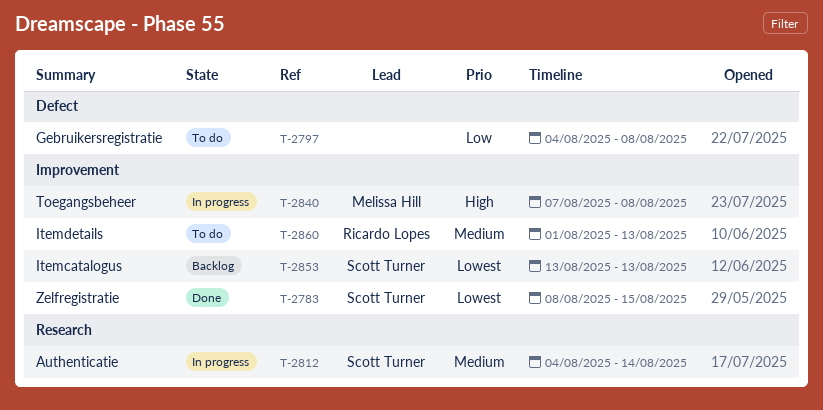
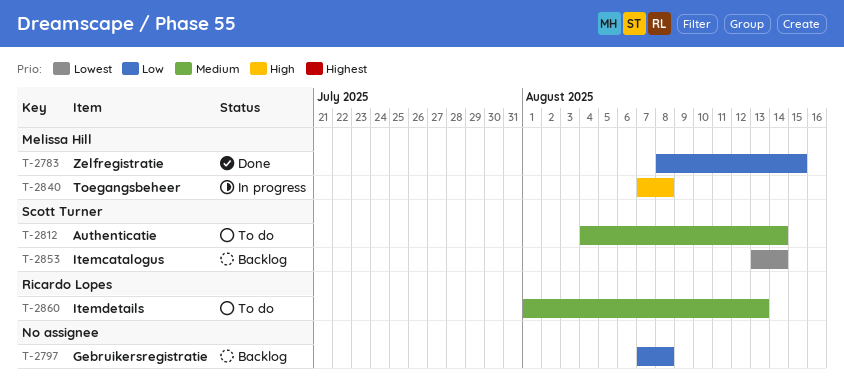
T-2783, owner: Scott Turner -> Melissa Hill
T-2783, priority: Lowest -> Low
T-2797, status: To do -> Backlog
T-2797, start: Aug 4 -> Aug 7
T-2812, status: In progress -> To do
T-2853, due: Aug 13 -> Aug 14

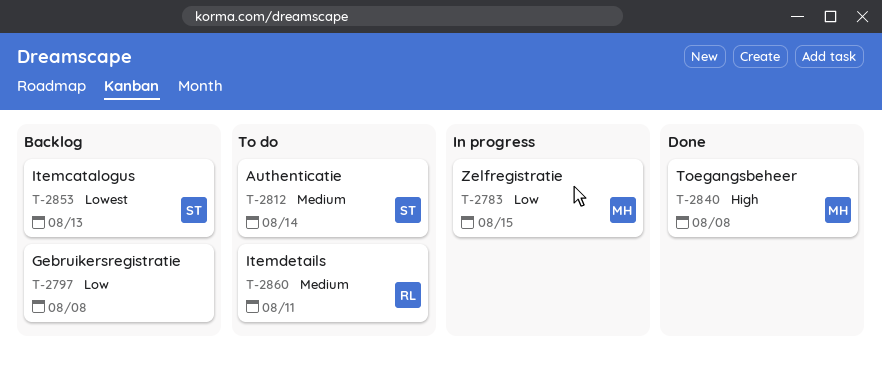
T-2783, status: Done -> In progress
T-2840, status: In progress -> Done
T-2853, due: Aug 14 -> Aug 13
T-2860, due: Aug 13 -> Aug 11

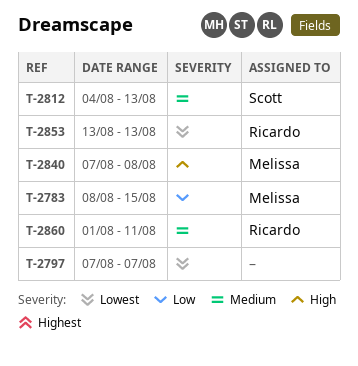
T-2797, priority: Low -> Lowest
T-2797, due: Aug 8 -> Aug 7
T-2812, due: Aug 14 -> Aug 13
T-2853, owner: Scott -> Ricardo

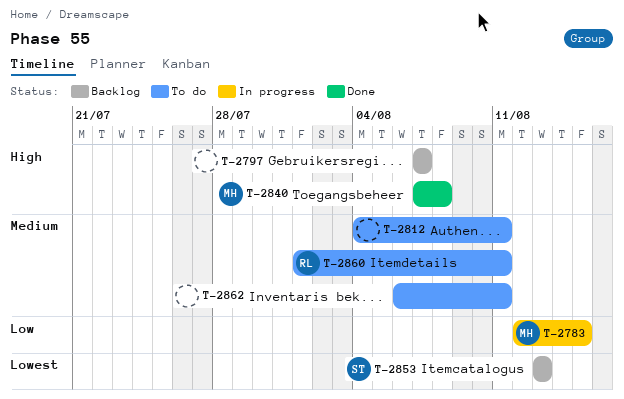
T-2783, start: Aug 8 -> Aug 12
T-2797, priority: Lowest -> High
T-2812, owner: Scott -> none
T-2812, due: Aug 13 -> Aug 11
T-2853, owner: Ricardo -> Scott
T-2862: none -> present

